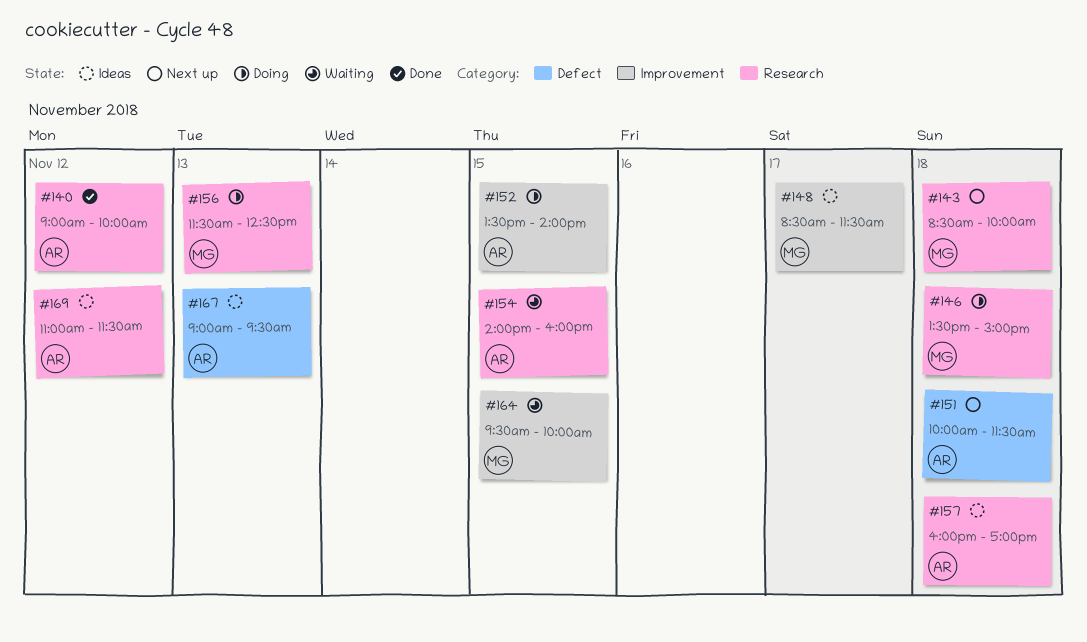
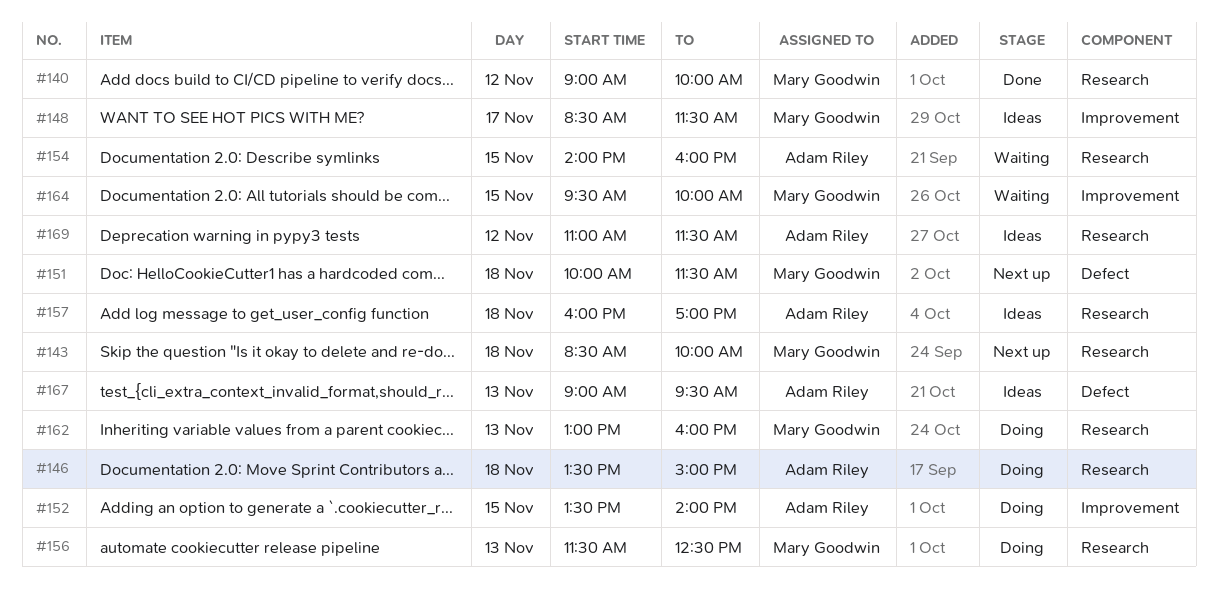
#140, owner: Adam Riley -> Mary Goodwin
#146, owner: Mary Goodwin -> Adam Riley
#151, owner: Adam Riley -> Mary Goodwin
#162: none -> present

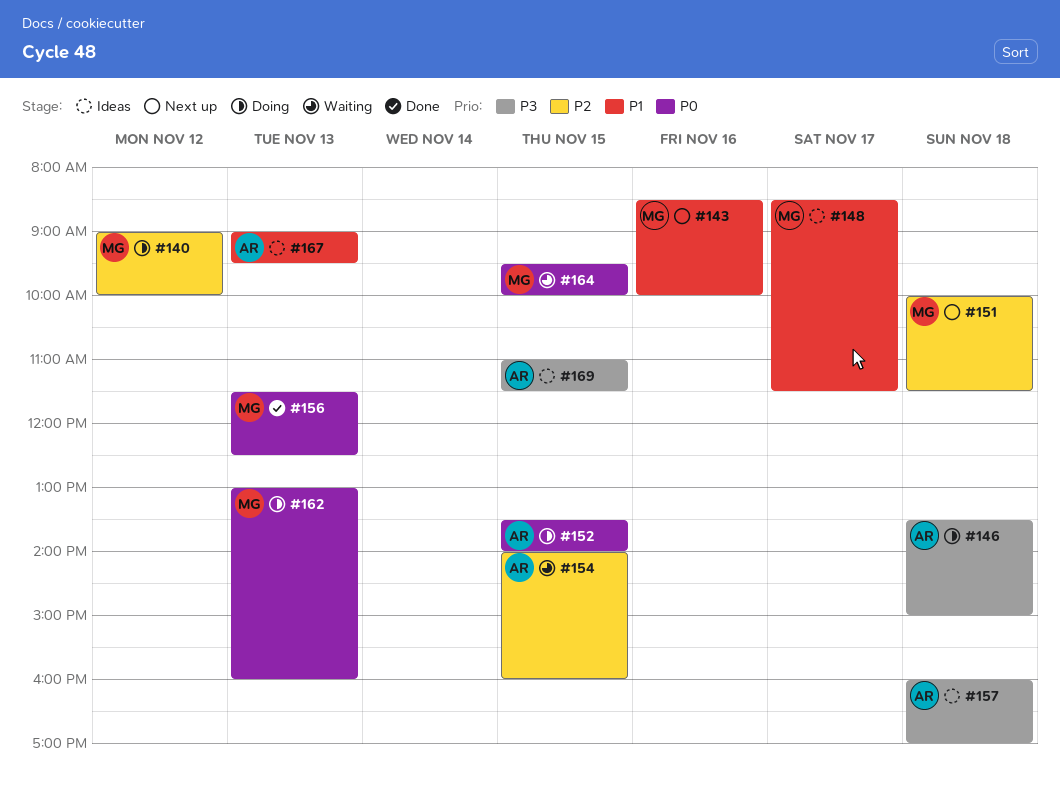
#140, status: Done -> Doing
#143, day: Nov 18 -> Nov 16
#156, status: Doing -> Done
#169, day: Nov 12 -> Nov 15

